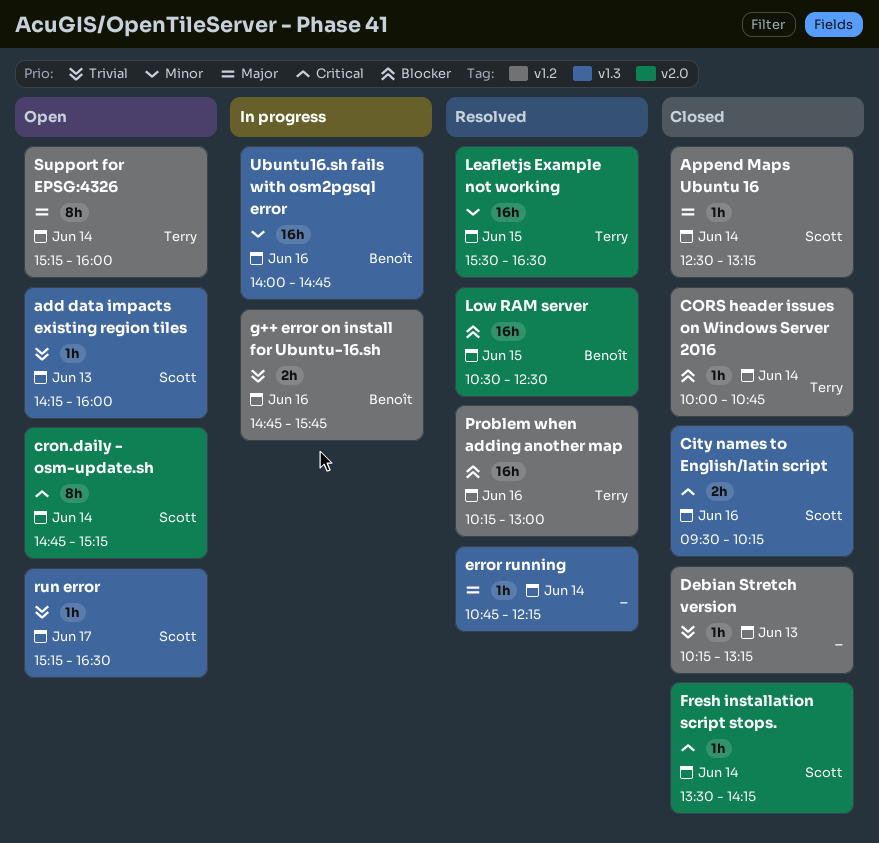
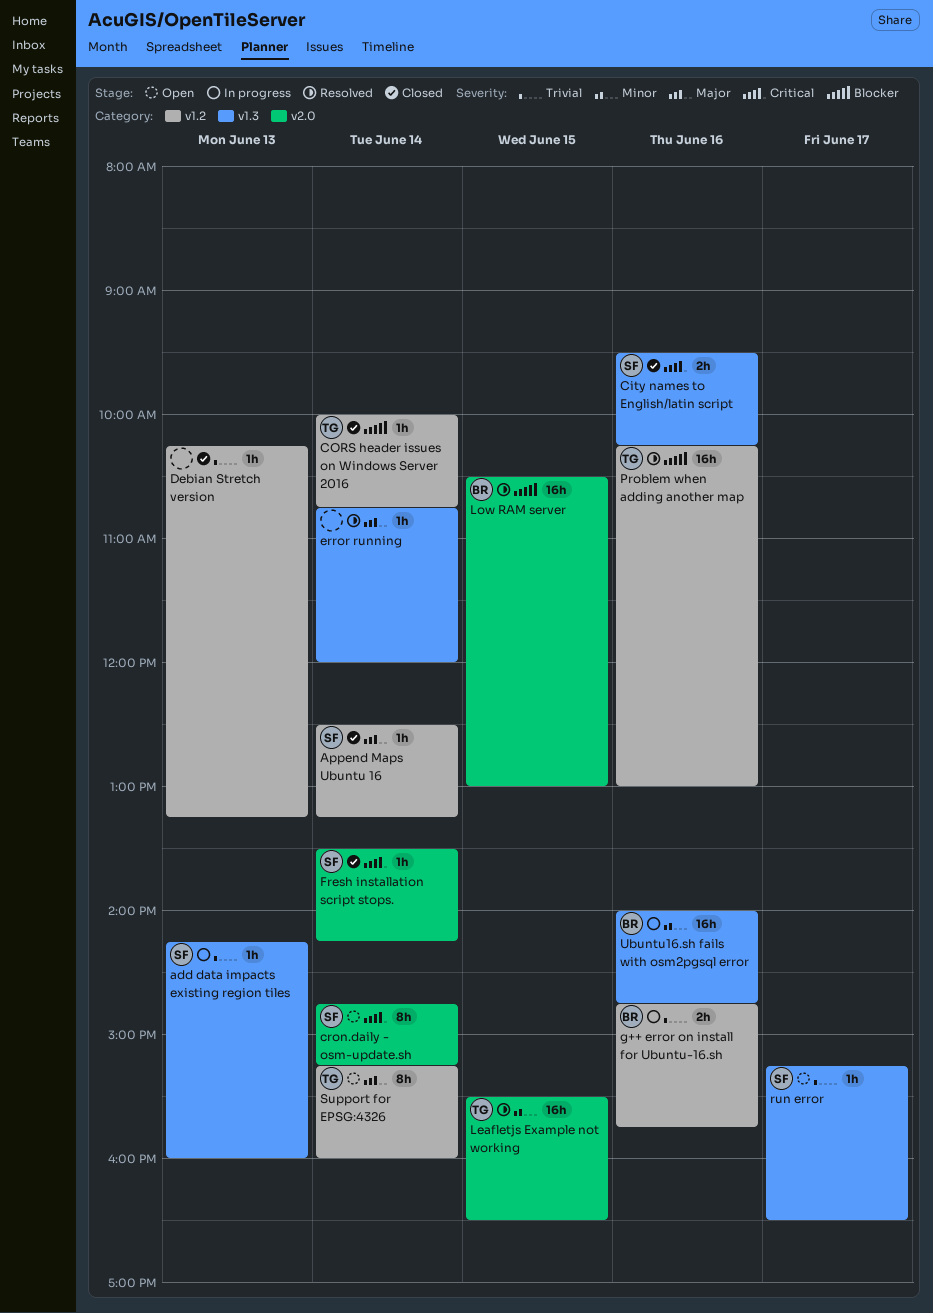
add data impacts existing region tiles, status: Open -> In progress
error running, ends: 12:15 -> 12:00
Low RAM server, ends: 12:30 -> 13:00

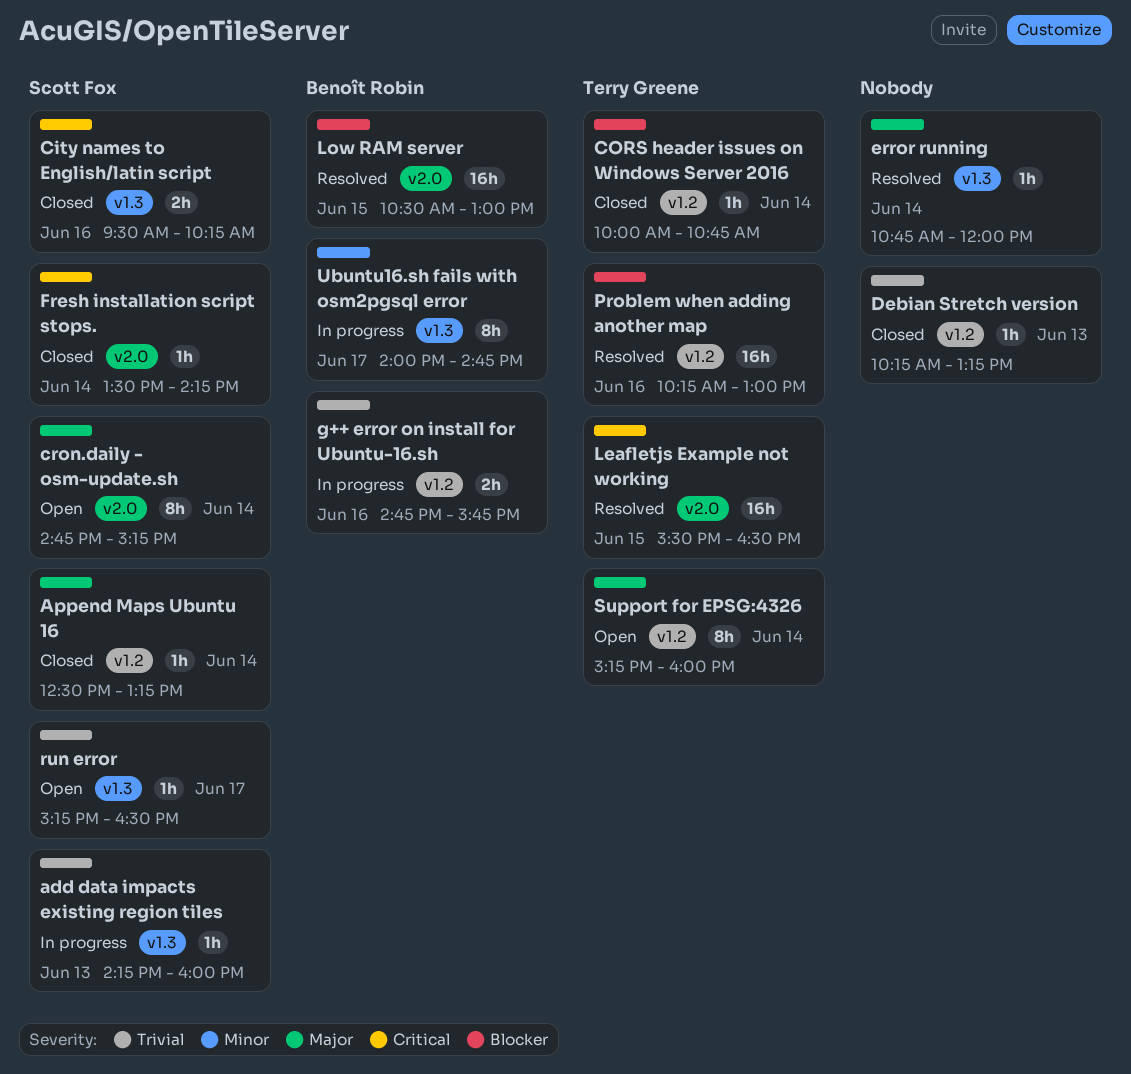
cron.daily - osm-update.sh, priority: Critical -> Major
Leafletjs Example not working, priority: Minor -> Critical
Ubuntu16.sh fails with osm2pgsql error, estimate: 16h -> 8h
Ubuntu16.sh fails with osm2pgsql error, day: Jun 16 -> Jun 17

